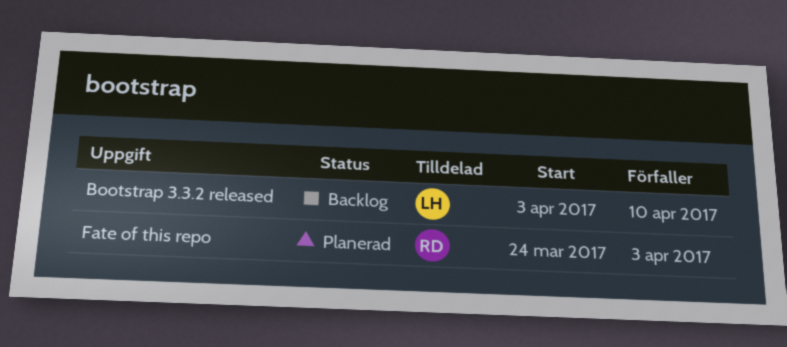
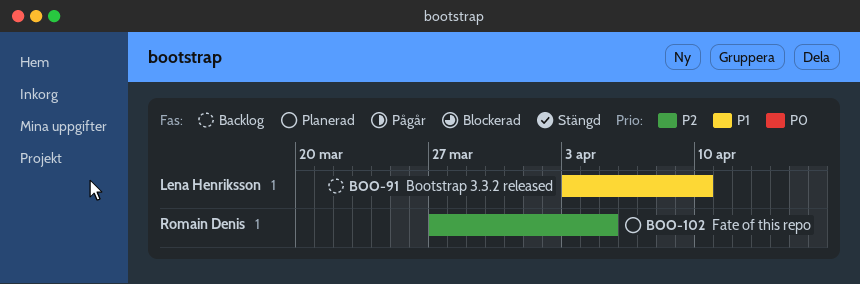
Fate of this repo, start: Mar 24 -> Mar 27
Fate of this repo, due: Apr 3 -> Apr 5

